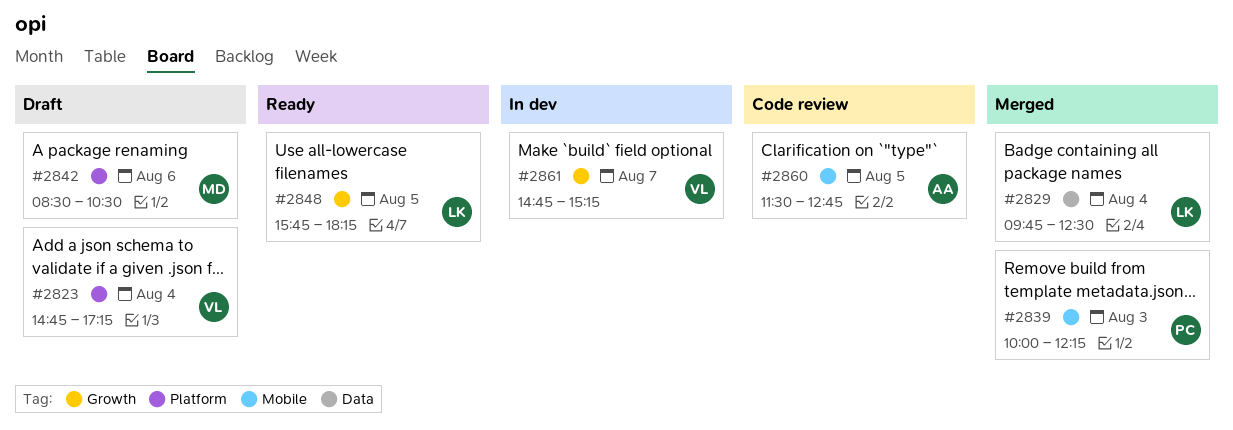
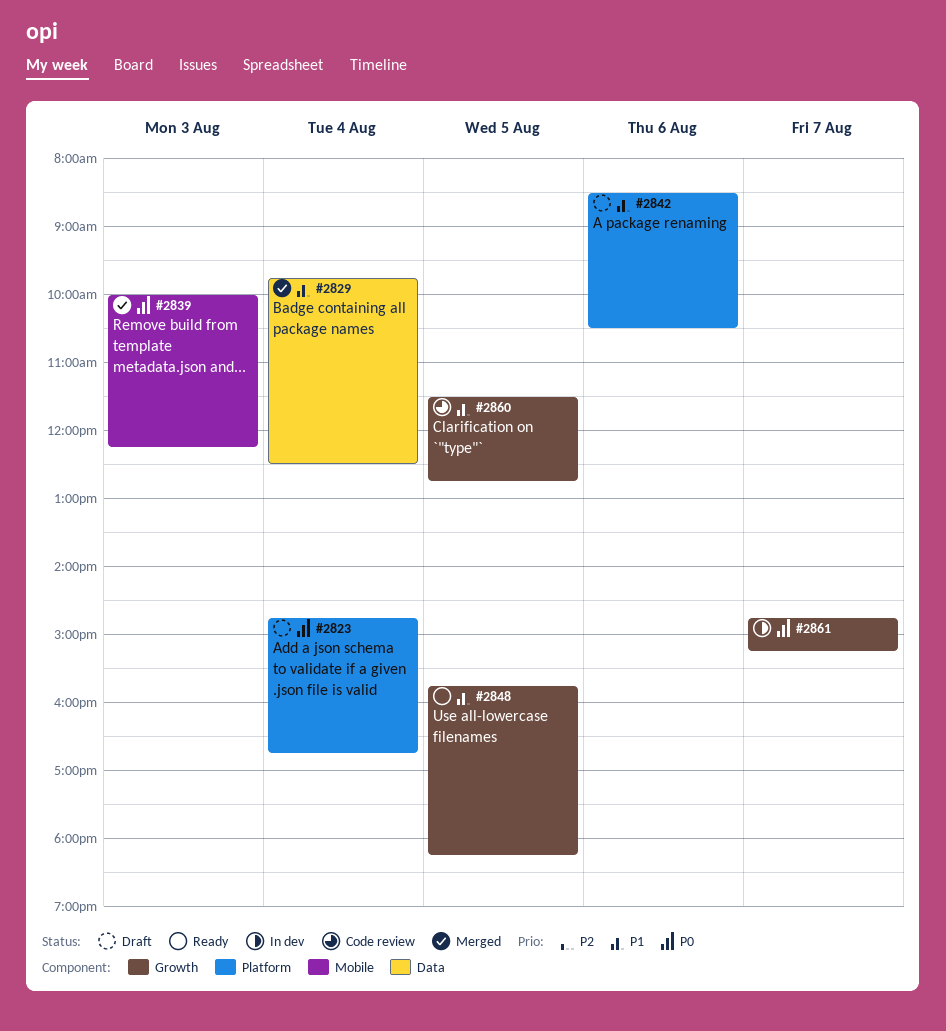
#2823, ends: 17:15 -> 16:45
#2860, label: Mobile -> Growth

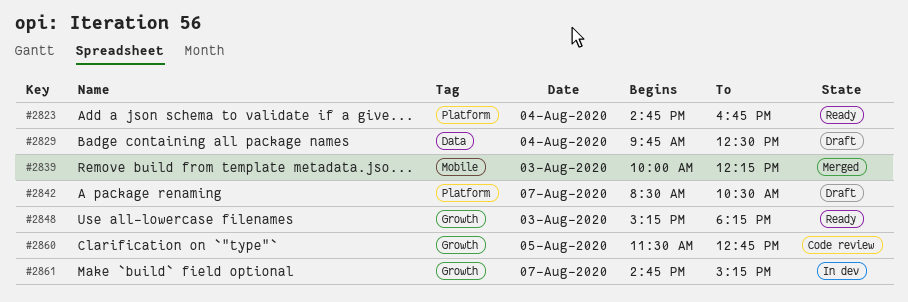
#2823, status: Draft -> Ready
#2829, status: Merged -> Draft
#2842, day: Aug 6 -> Aug 7
#2848, day: Aug 5 -> Aug 3
#2848, begins: 15:45 -> 15:15

